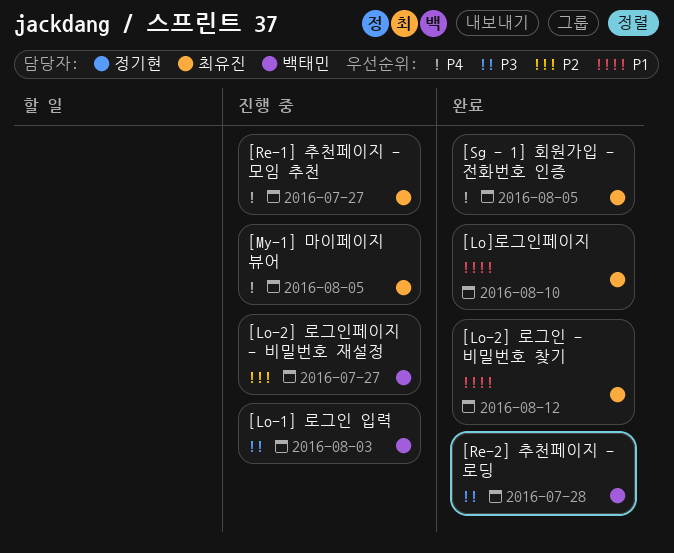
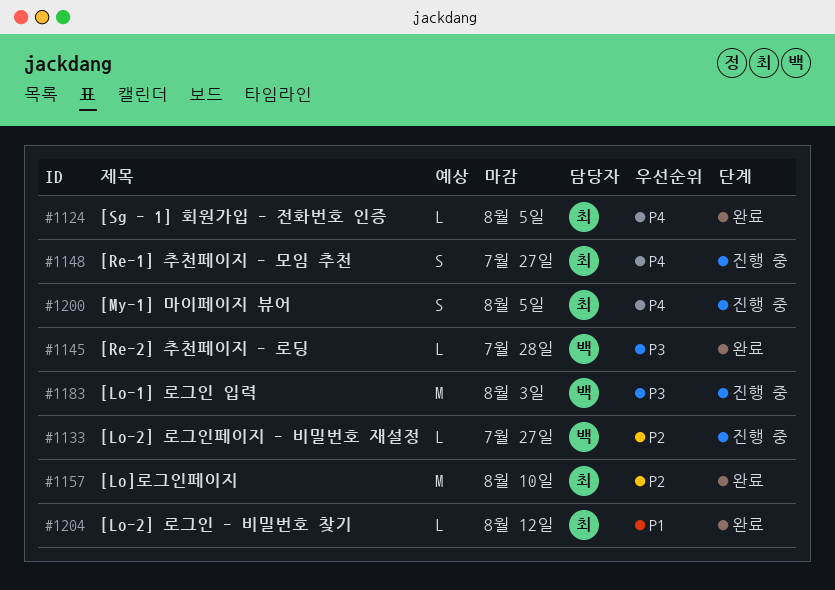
[Lo]로그인페이지, priority: P1 -> P2

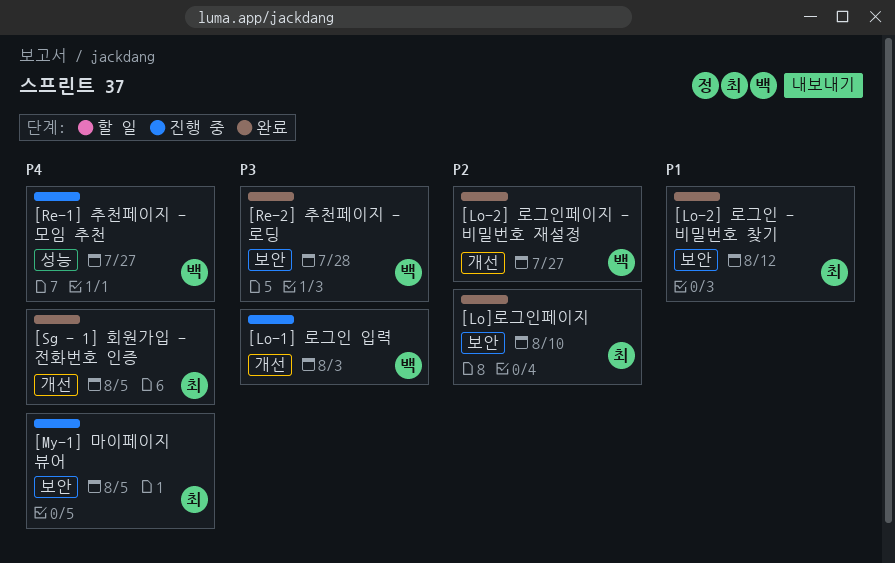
[Lo-2] 로그인페이지 - 비밀번호 재설정, status: 진행 중 -> 완료
[Re-1] 추천페이지 - 모임 추천, owner: 최 -> 백

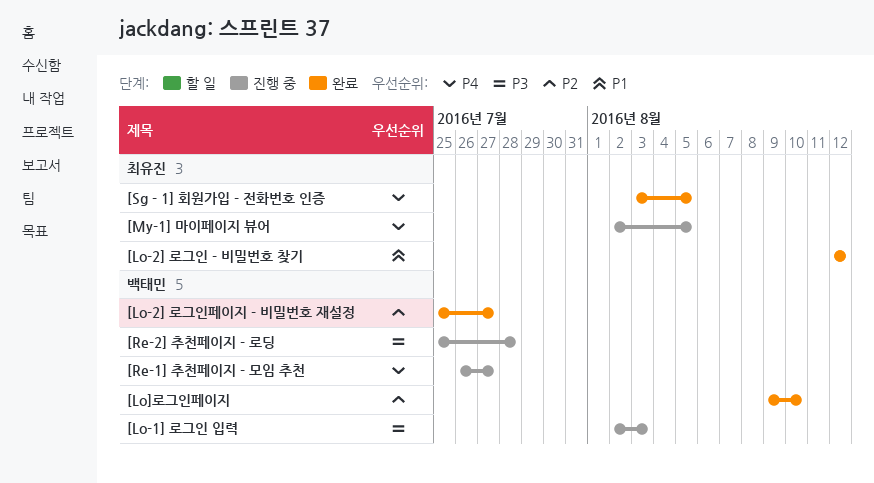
[Lo]로그인페이지, owner: 최유진 -> 백태민
[Re-2] 추천페이지 - 로딩, status: 완료 -> 진행 중

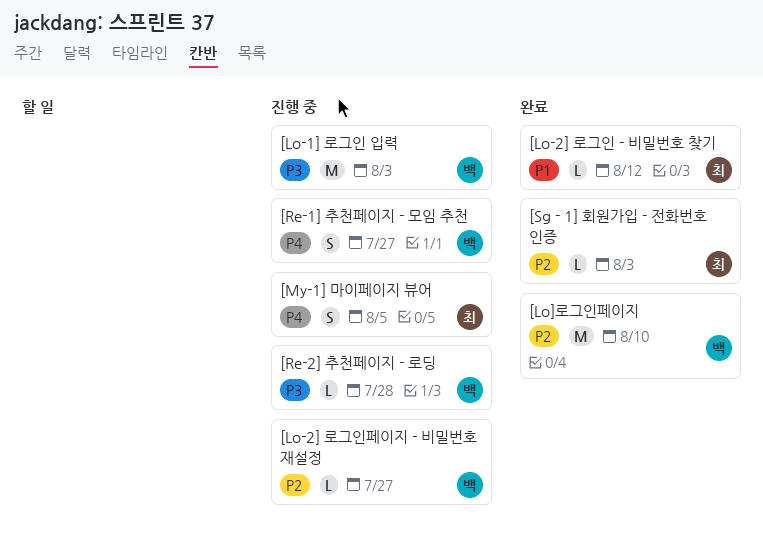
[Lo-2] 로그인페이지 - 비밀번호 재설정, status: 완료 -> 진행 중
[Sg - 1] 회원가입 - 전화번호 인증, priority: P4 -> P2
[Sg - 1] 회원가입 - 전화번호 인증, due: Aug 5 -> Aug 3

